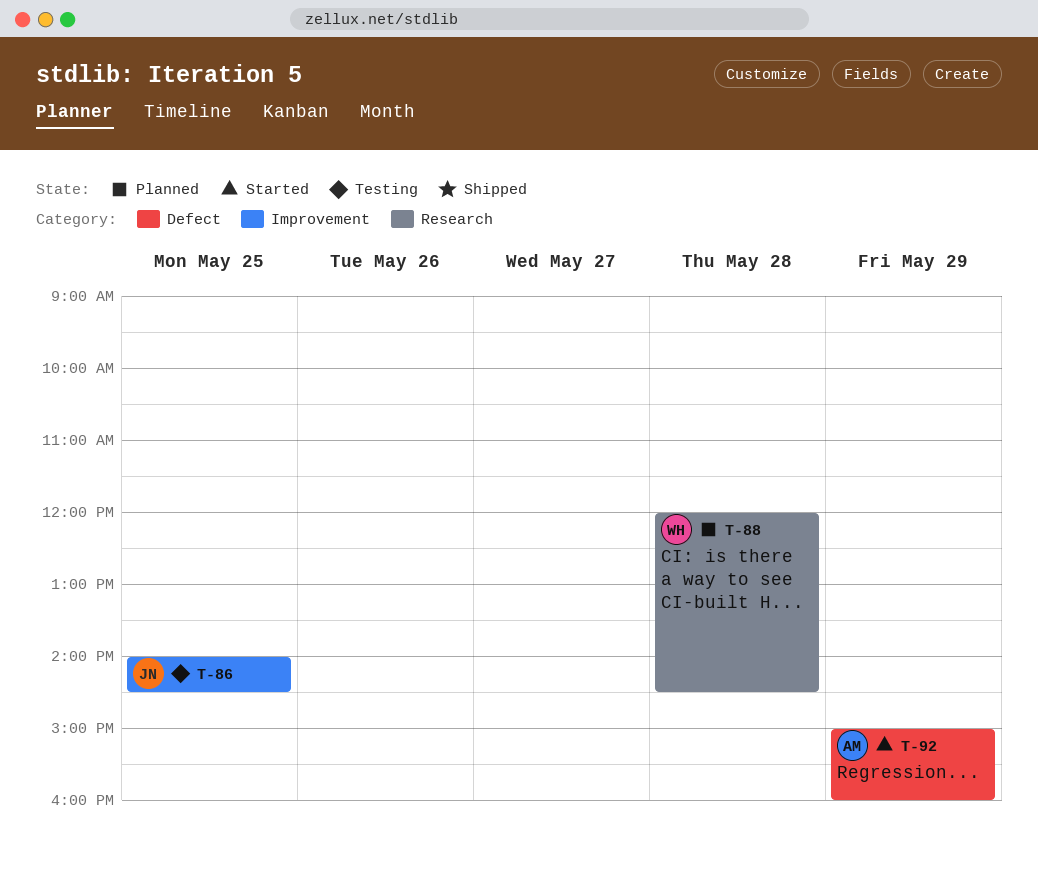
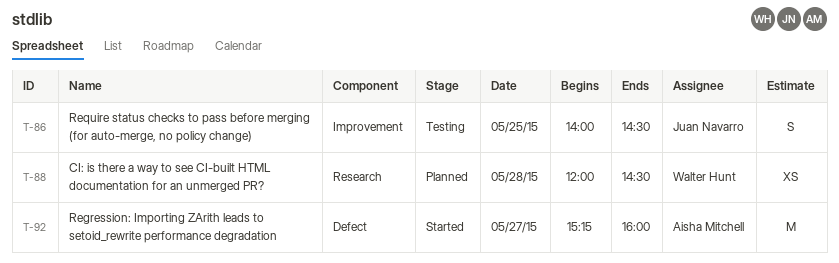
T-92, day: May 29 -> May 27
T-92, begins: 15:00 -> 15:15

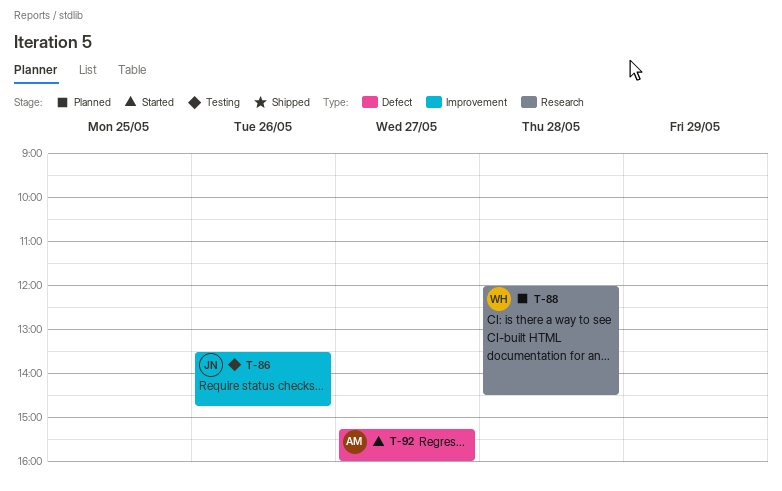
T-86, day: May 25 -> May 26
T-86, begins: 14:00 -> 13:30
T-86, ends: 14:30 -> 14:45

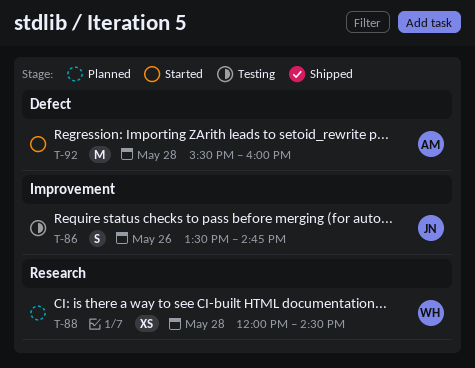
T-92, day: May 27 -> May 28
T-92, begins: 15:15 -> 15:30

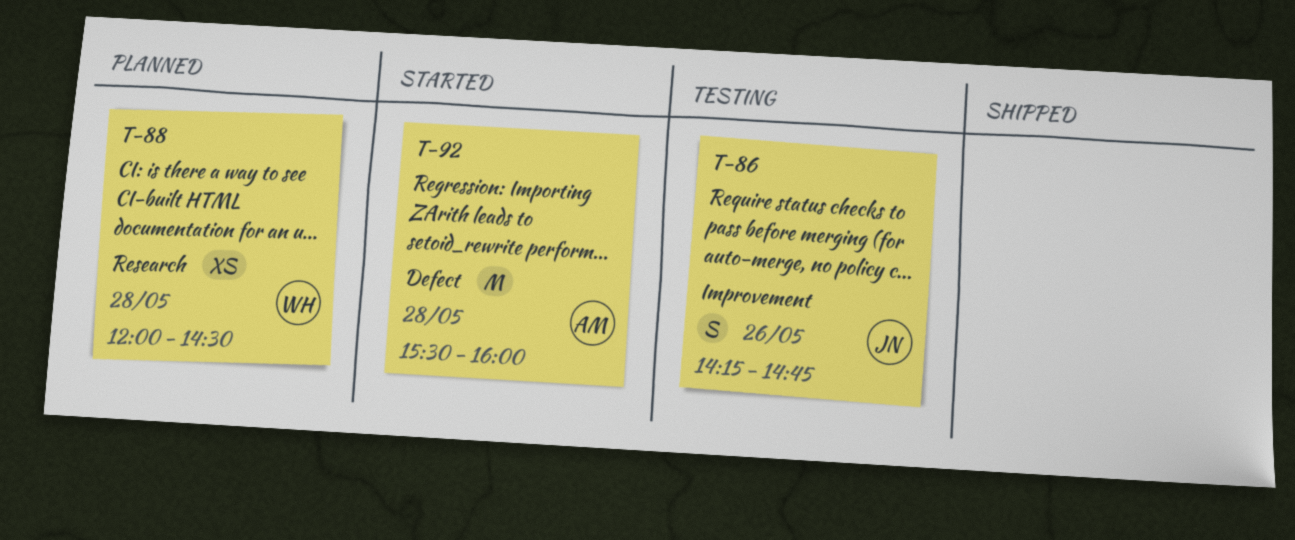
T-86, begins: 13:30 -> 14:15

